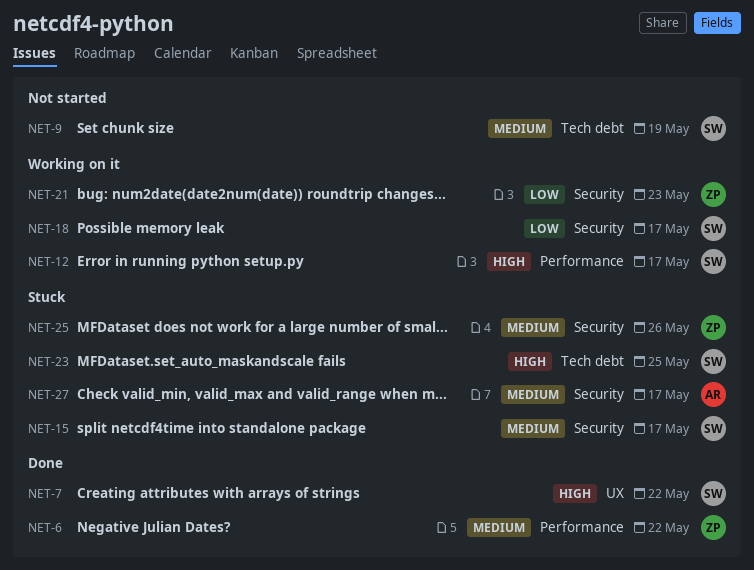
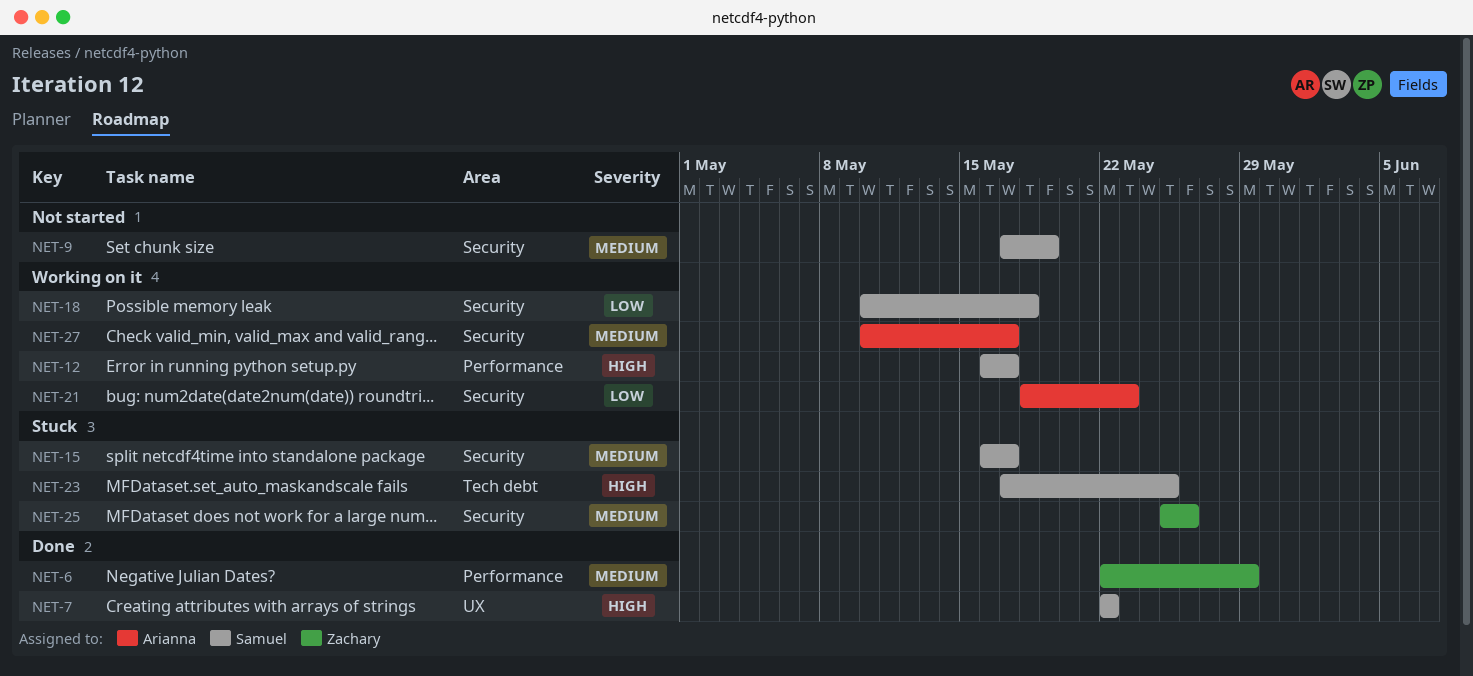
NET-6, due: May 22 -> May 29
NET-9, label: Tech debt -> Security
NET-18, due: May 17 -> May 18
NET-21, owner: Zachary -> Arianna
NET-27, status: Stuck -> Working on it

